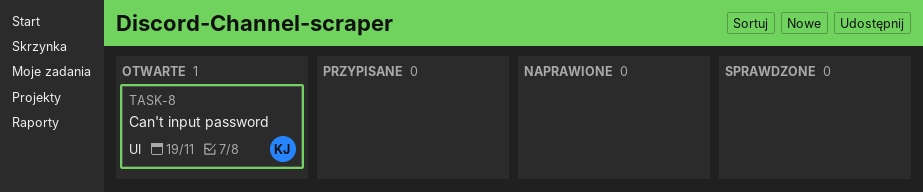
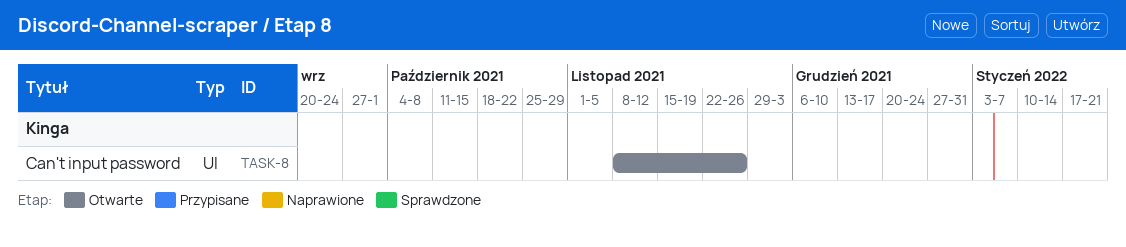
TASK-8, due: Nov 19 -> Nov 26

